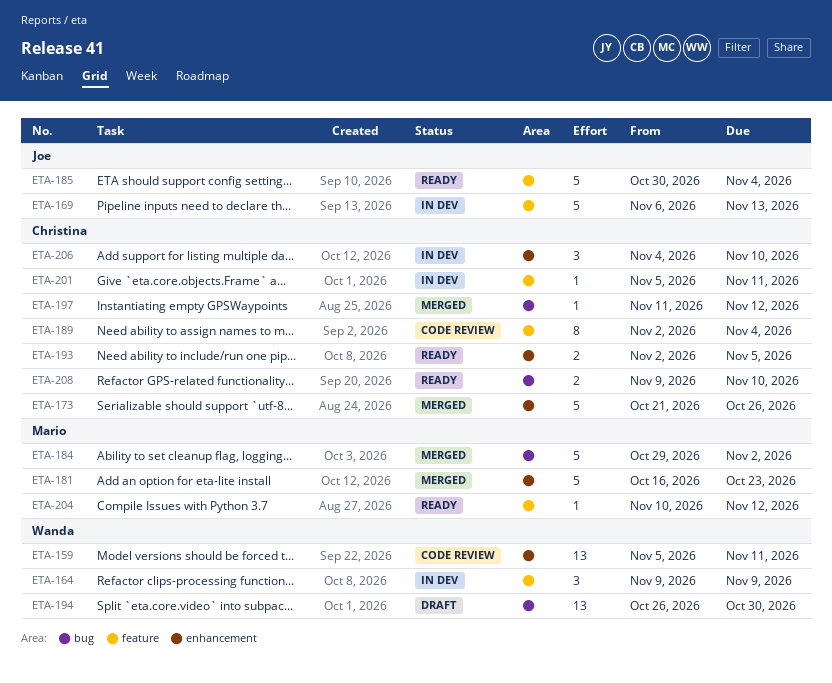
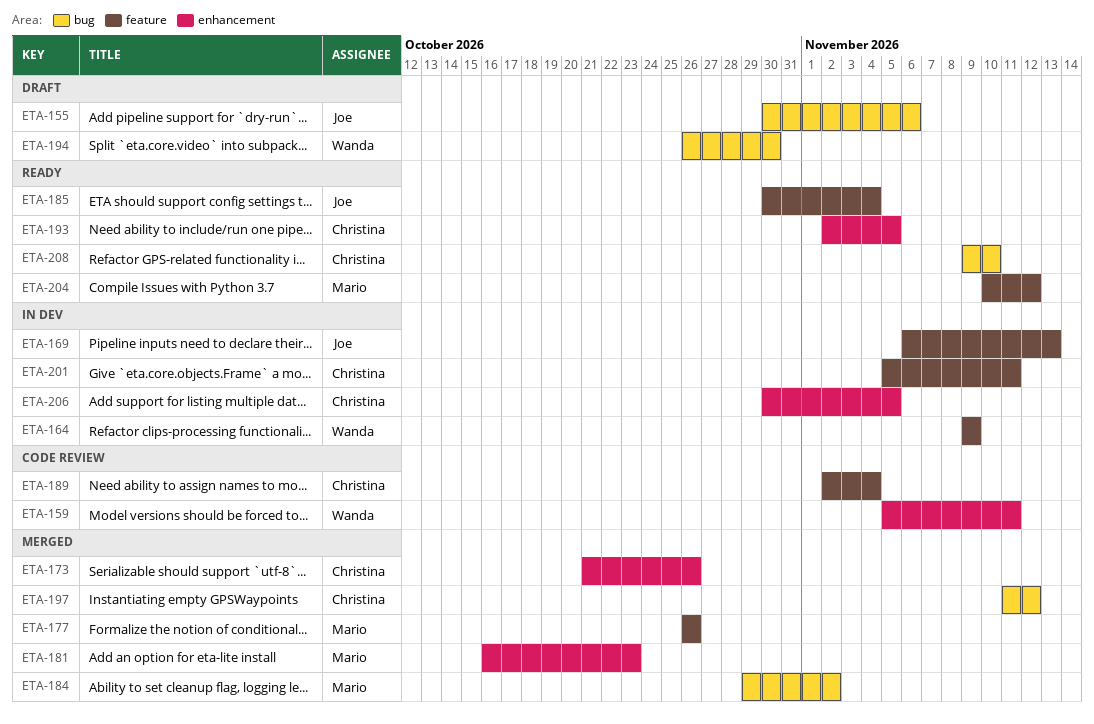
ETA-155: none -> present
ETA-177: none -> present
ETA-206, start: Nov 4 -> Oct 30
ETA-206, due: Nov 10 -> Nov 5

